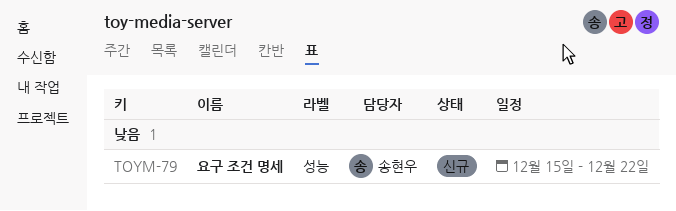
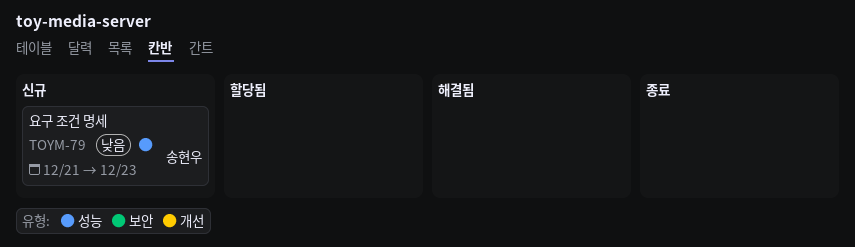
TOYM-79, start: Dec 15 -> Dec 21
TOYM-79, due: Dec 22 -> Dec 23

